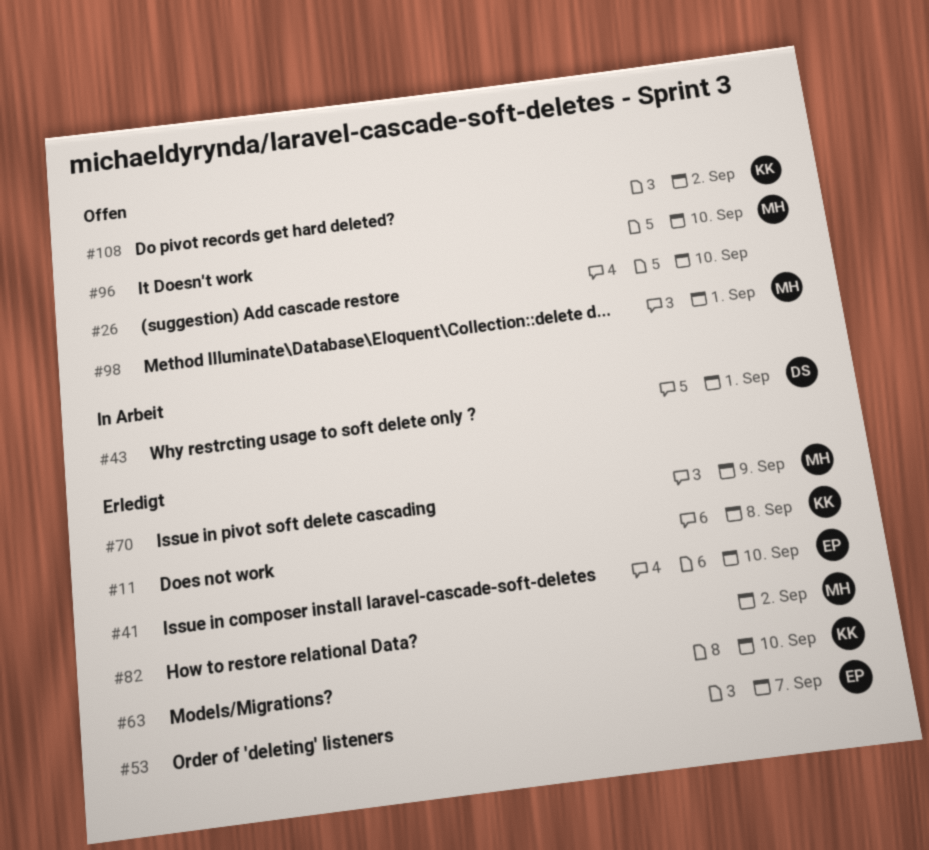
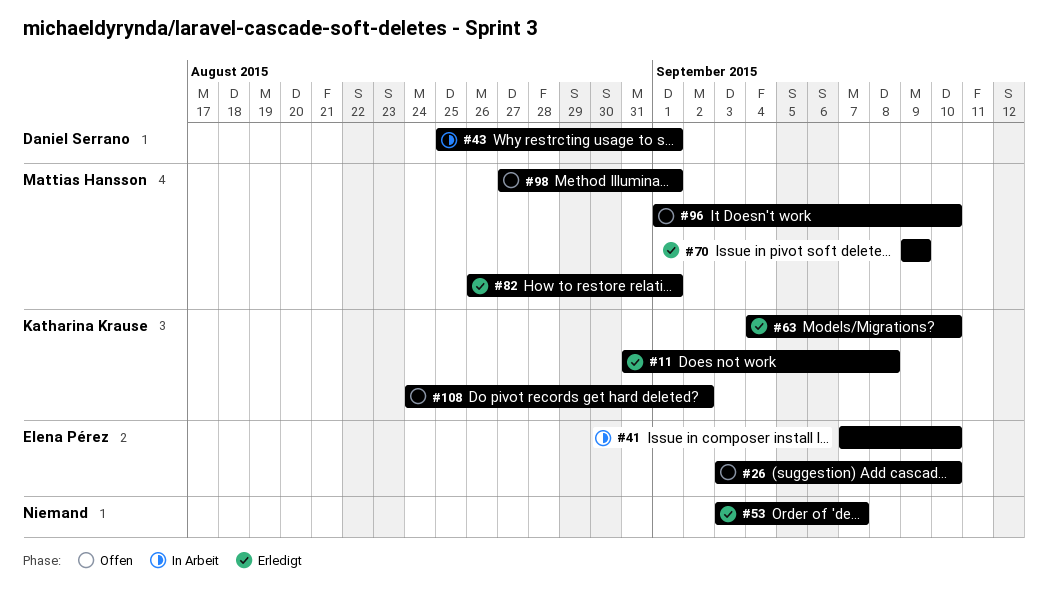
#26, owner: none -> Elena Pérez
#41, status: Erledigt -> In Arbeit
#53, owner: Elena Pérez -> none
#82, due: Sep 2 -> Sep 1

